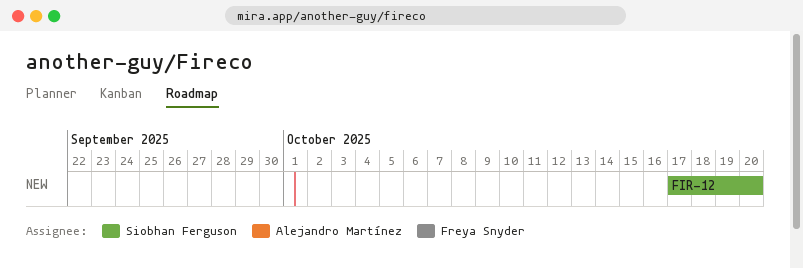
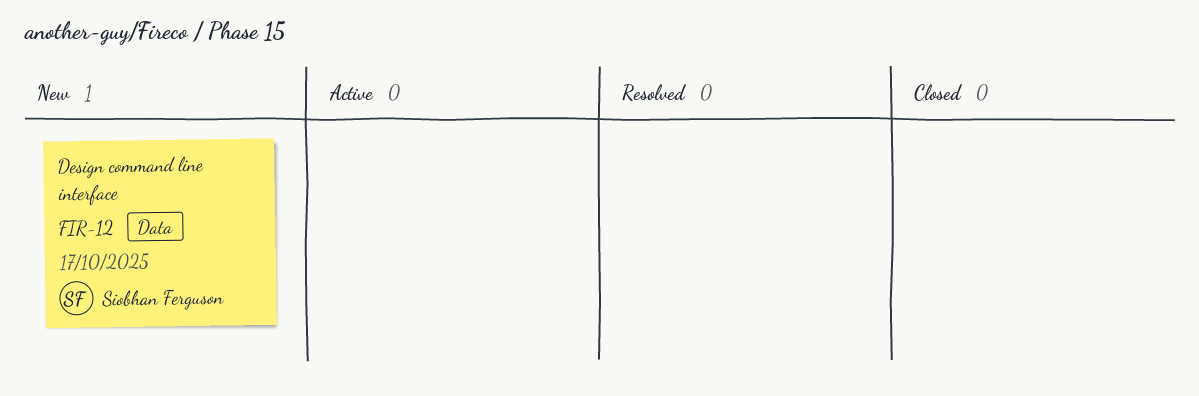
FIR-12, due: Oct 20 -> Oct 17

